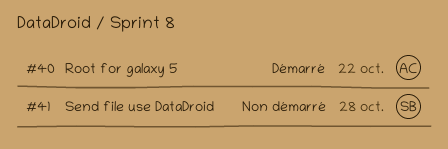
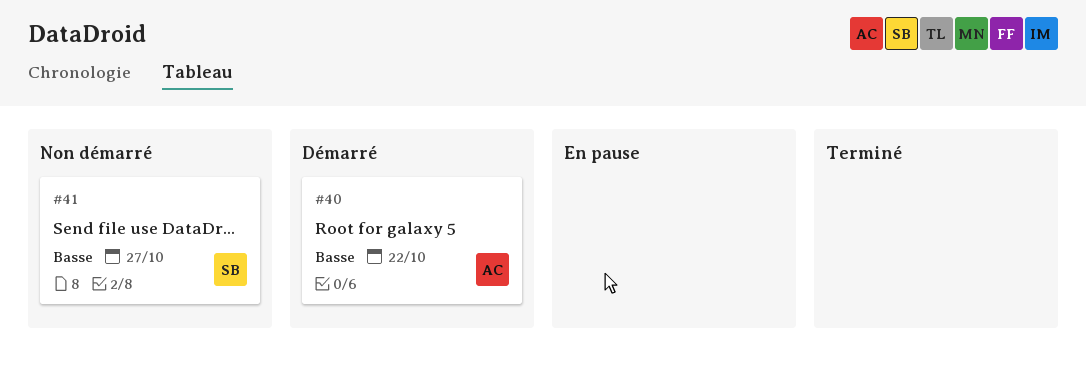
#41, due: Oct 28 -> Oct 27

